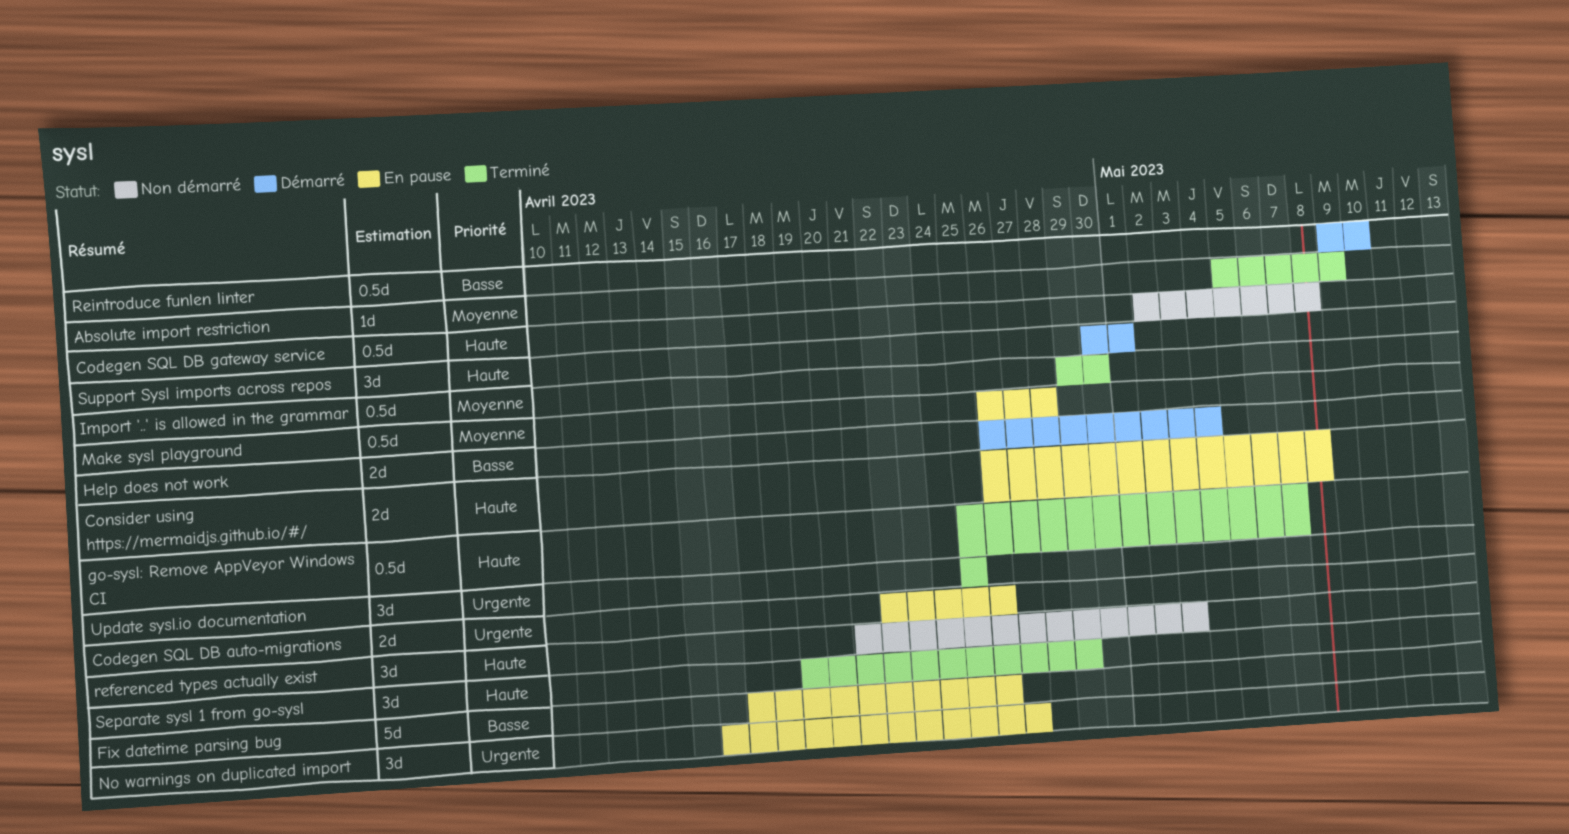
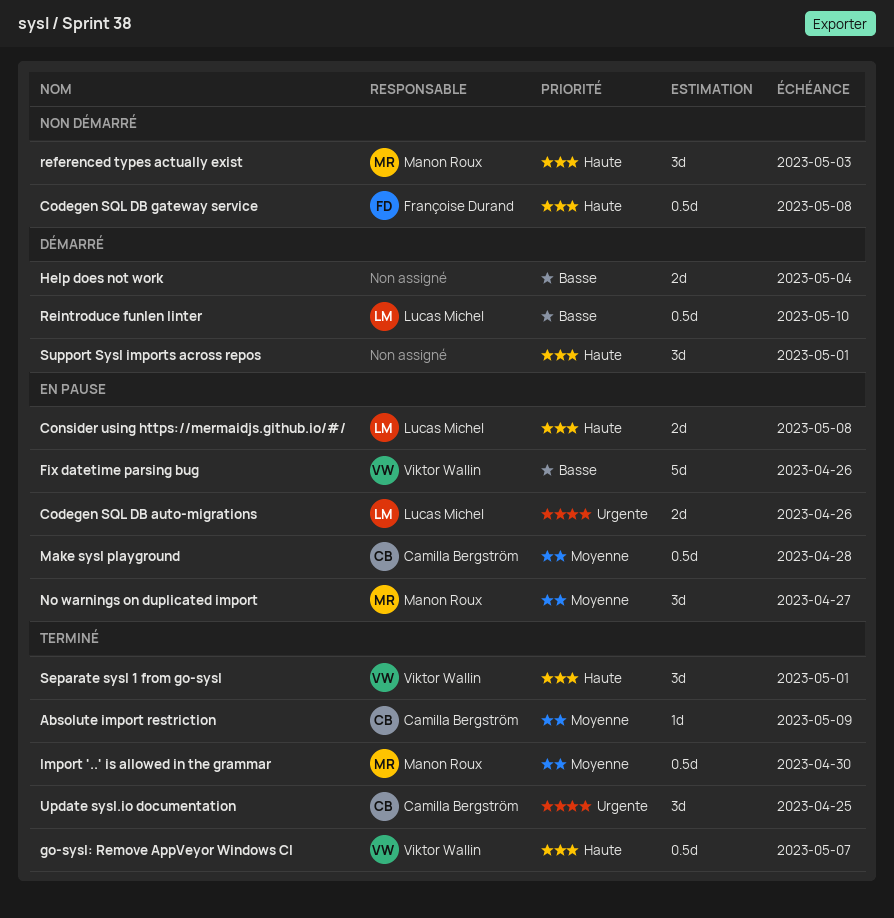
No warnings on duplicated import, priority: Urgente -> Moyenne
Separate sysl 1 from go-sysl, due: Apr 29 -> May 1

